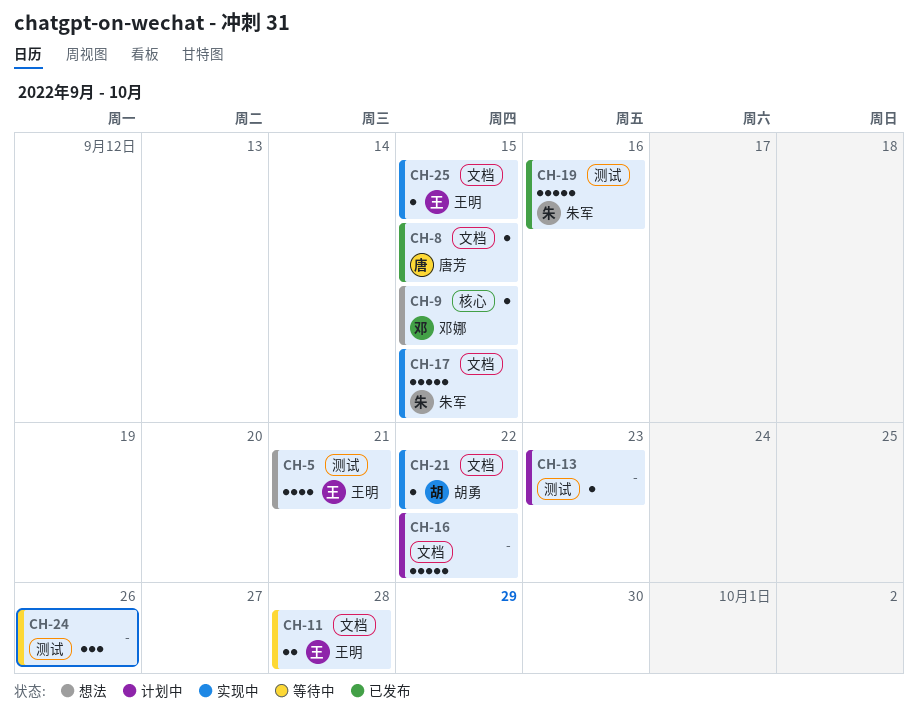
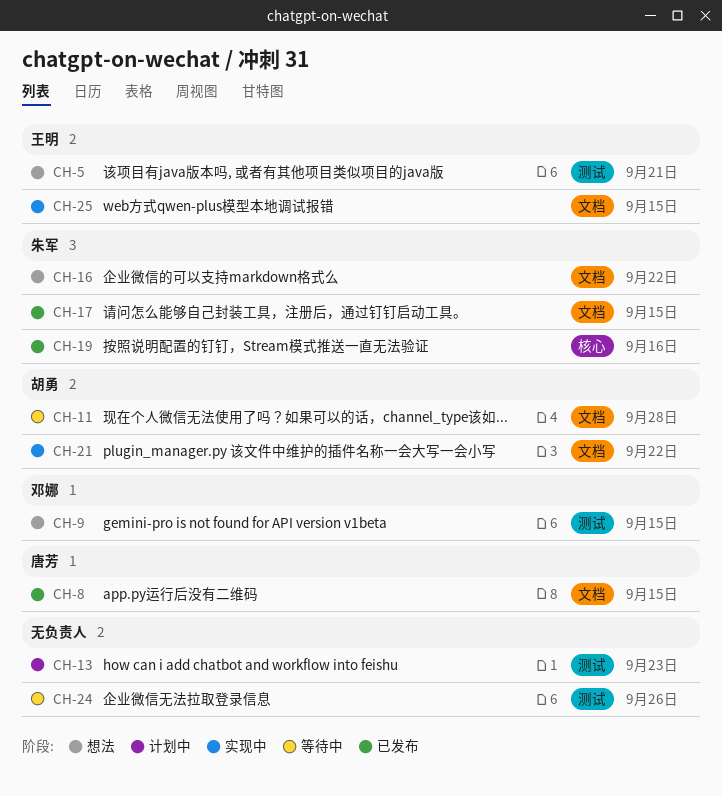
CH-9, label: 核心 -> 测试
CH-11, owner: 王明 -> 胡勇
CH-16, status: 计划中 -> 想法
CH-16, owner: none -> 朱军
CH-17, status: 实现中 -> 已发布
CH-19, label: 测试 -> 核心

